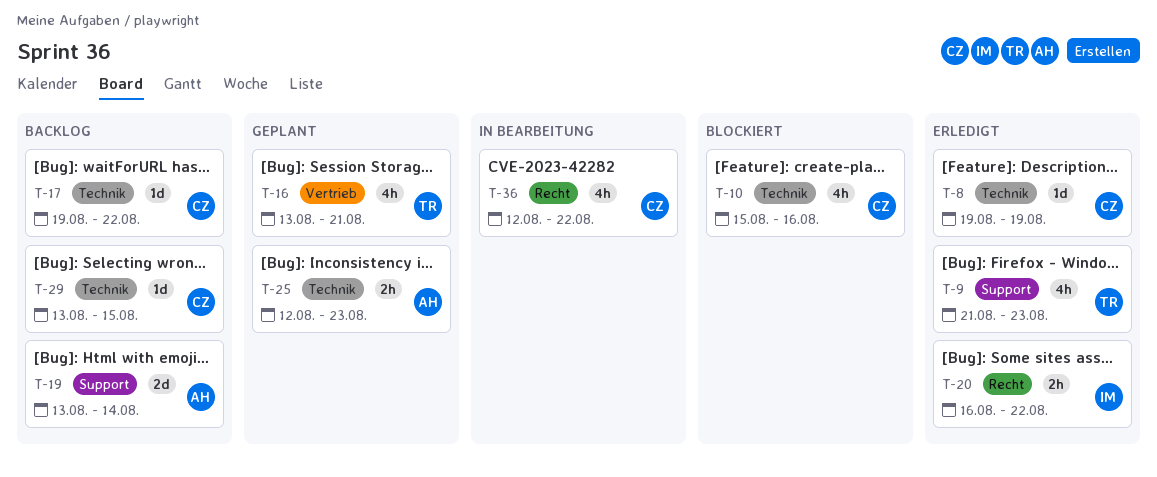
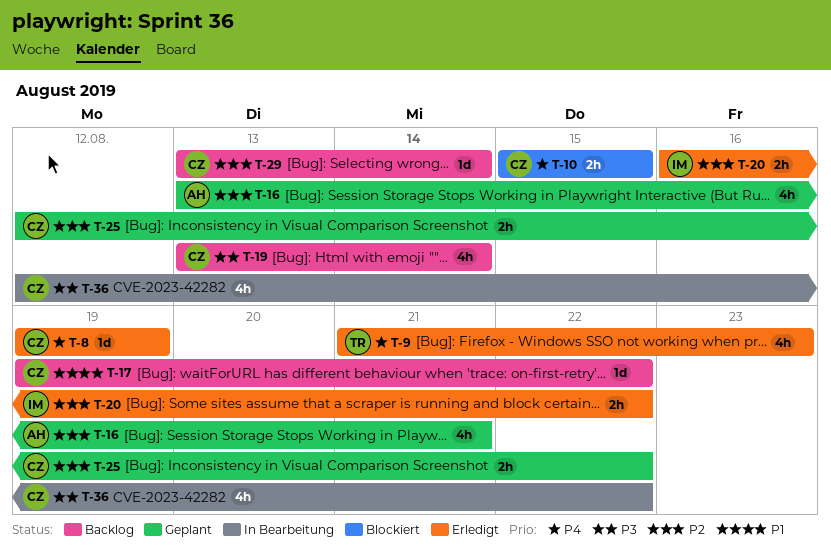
T-10, estimate: 4h -> 2h
T-10, due: Aug 16 -> Aug 15
T-16, owner: TR -> AH
T-19, owner: AH -> CZ
T-19, estimate: 2d -> 4h
T-25, owner: AH -> CZ
T-25, due: Aug 23 -> Aug 22
T-29, due: Aug 15 -> Aug 14

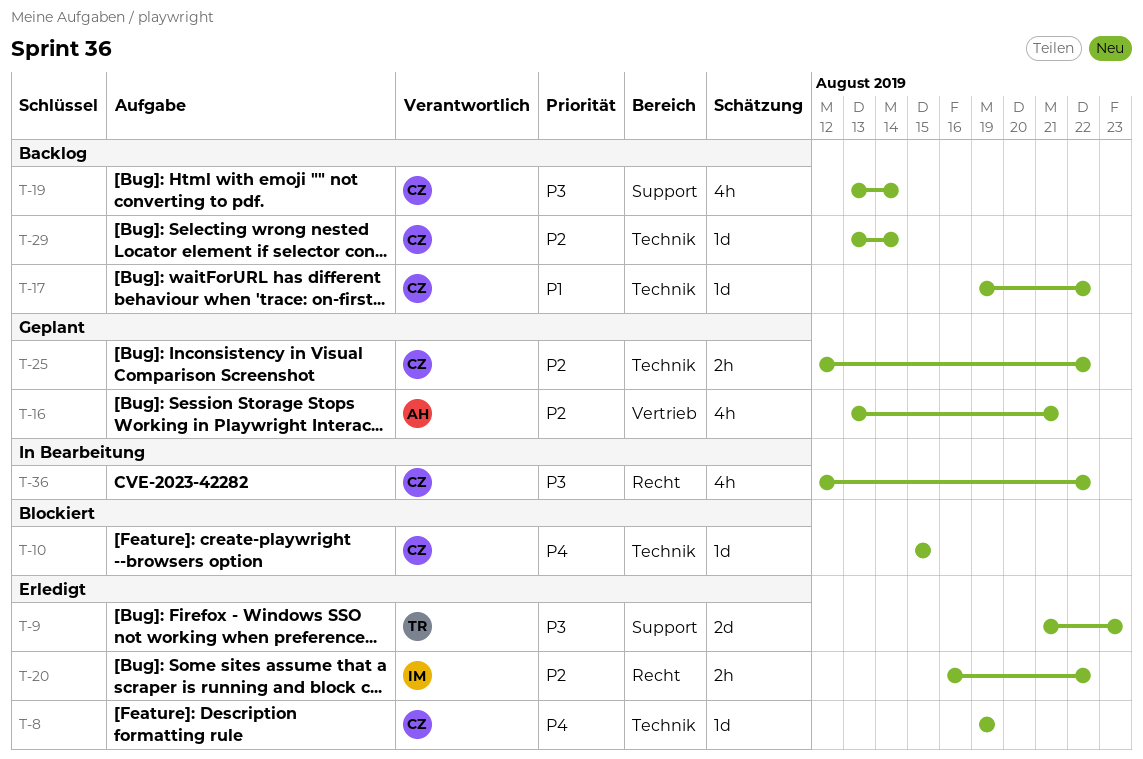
T-9, priority: P4 -> P3
T-9, estimate: 4h -> 2d
T-10, estimate: 2h -> 1d

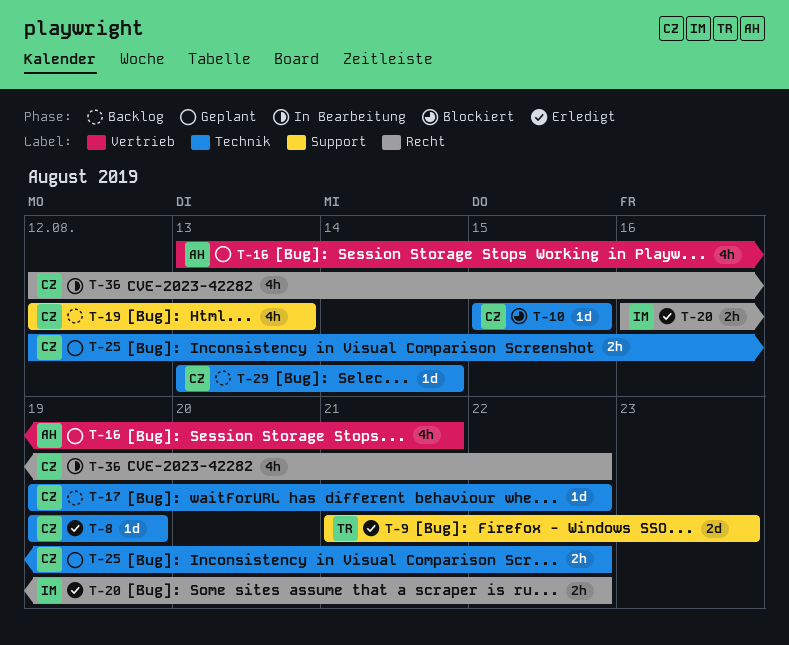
T-19, start: Aug 13 -> Aug 12
T-19, due: Aug 14 -> Aug 13

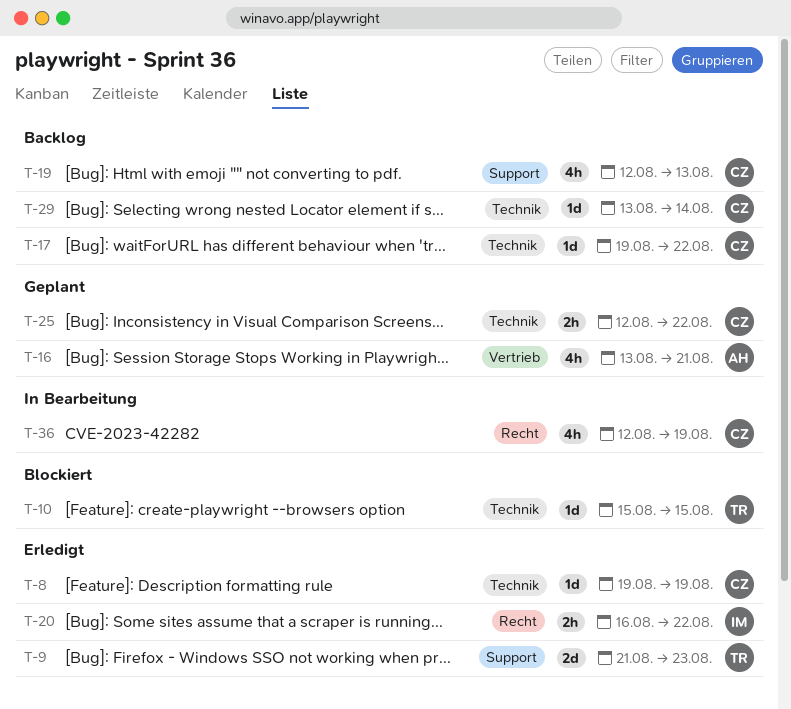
T-10, owner: CZ -> TR
T-36, due: Aug 22 -> Aug 19

